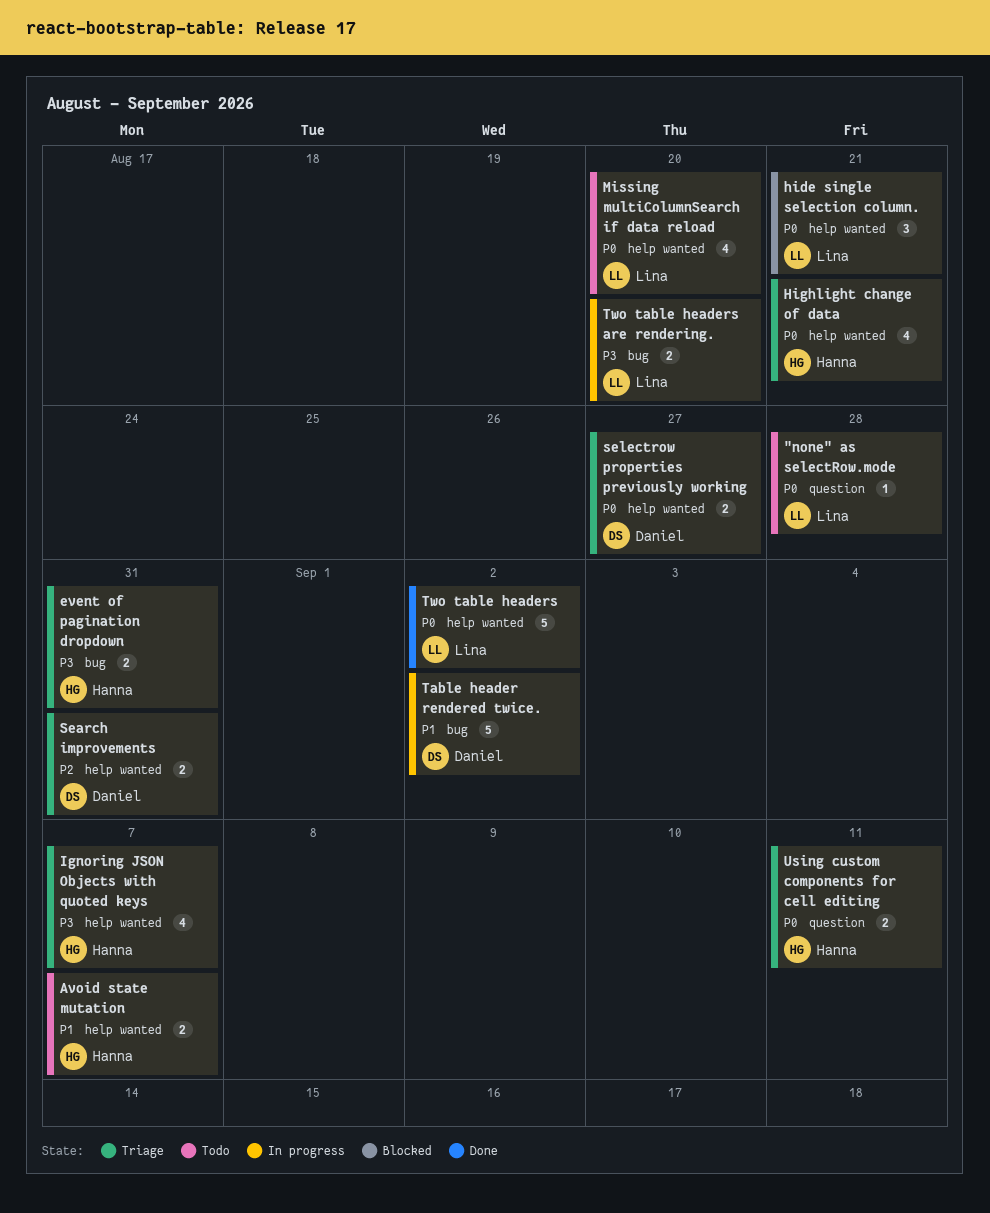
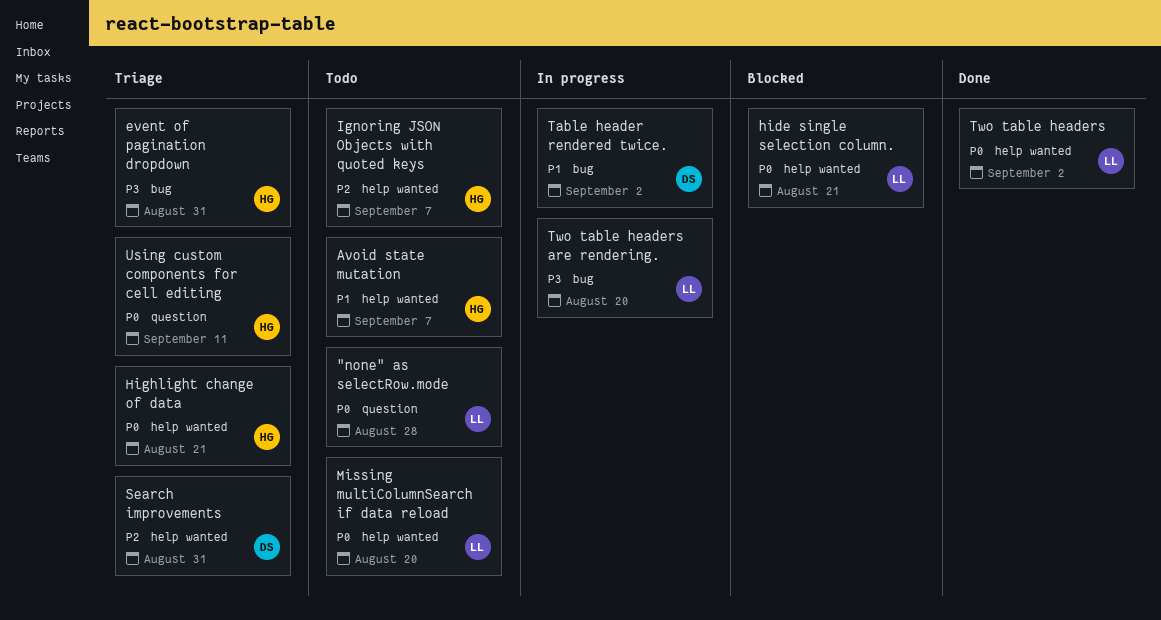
Ignoring JSON Objects with quoted keys, status: Triage -> Todo
Ignoring JSON Objects with quoted keys, priority: P3 -> P2
selectrow properties previously working: present -> none

